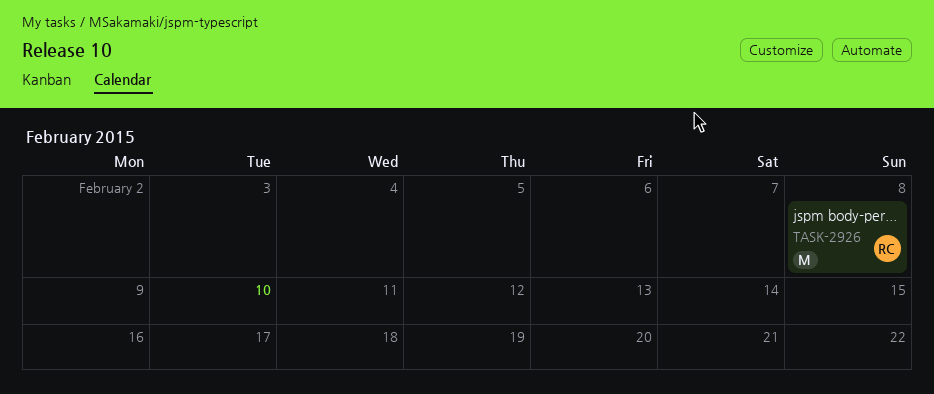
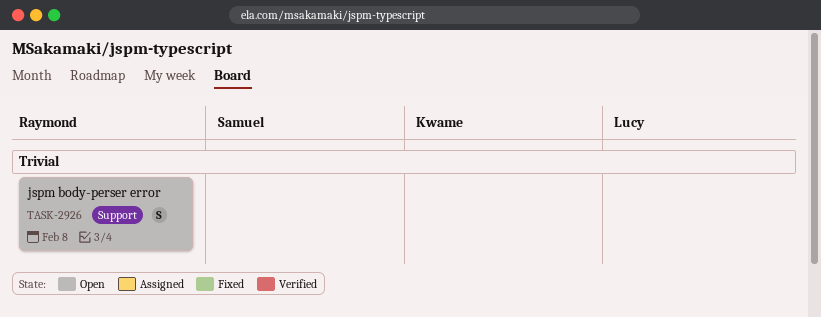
TASK-2926, estimate: M -> S

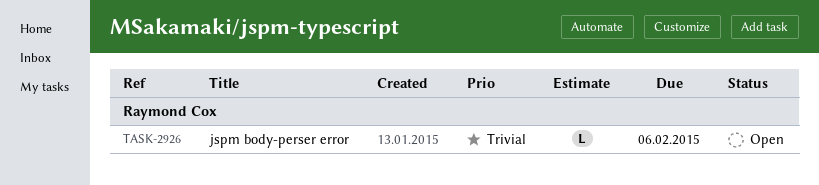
TASK-2926, estimate: S -> L
TASK-2926, due: Feb 8 -> Feb 6

